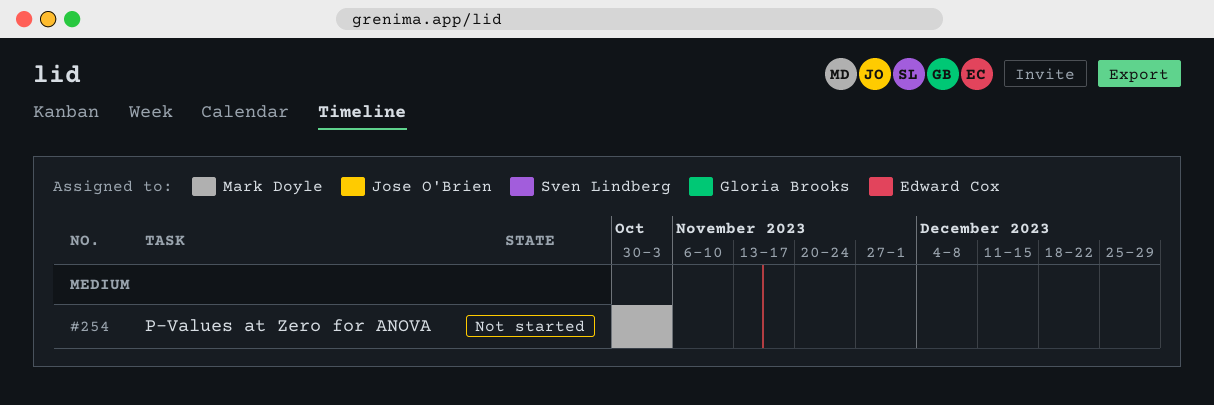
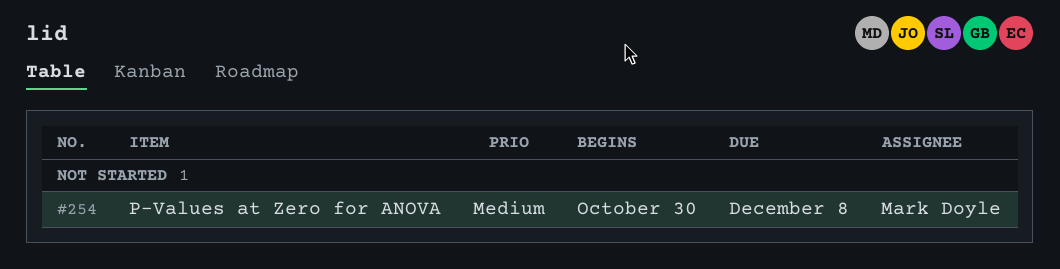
#254, due: Nov 3 -> Dec 8

